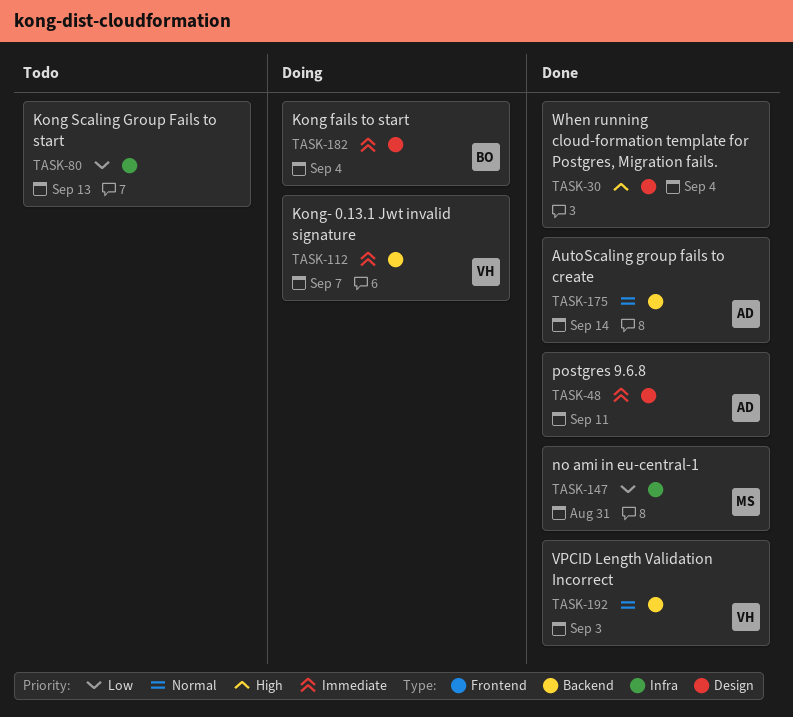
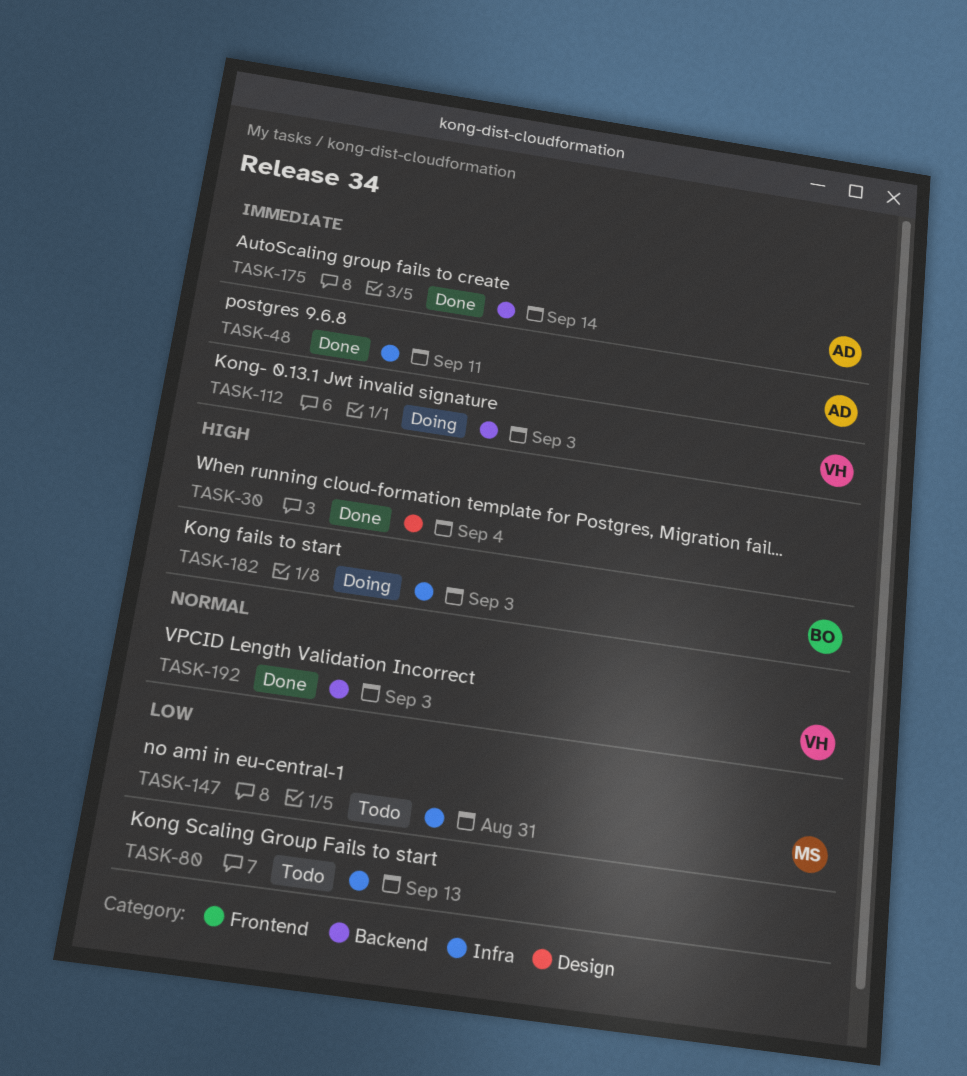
TASK-48, label: Design -> Infra
TASK-112, due: Sep 7 -> Sep 3
TASK-147, status: Done -> Todo
TASK-175, priority: Normal -> Immediate
TASK-182, priority: Immediate -> High
TASK-182, label: Design -> Infra
TASK-182, due: Sep 4 -> Sep 3

